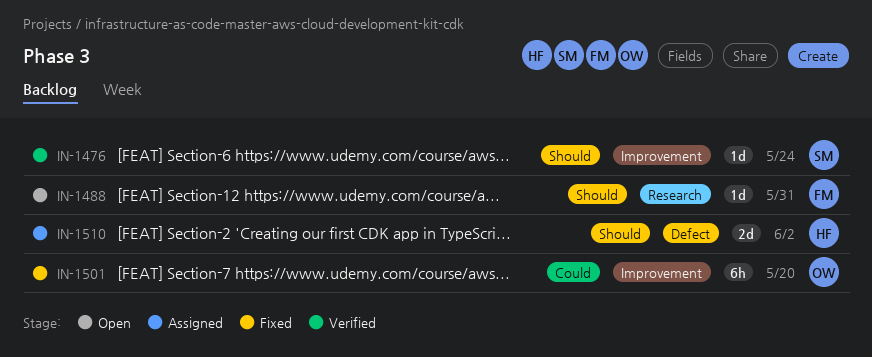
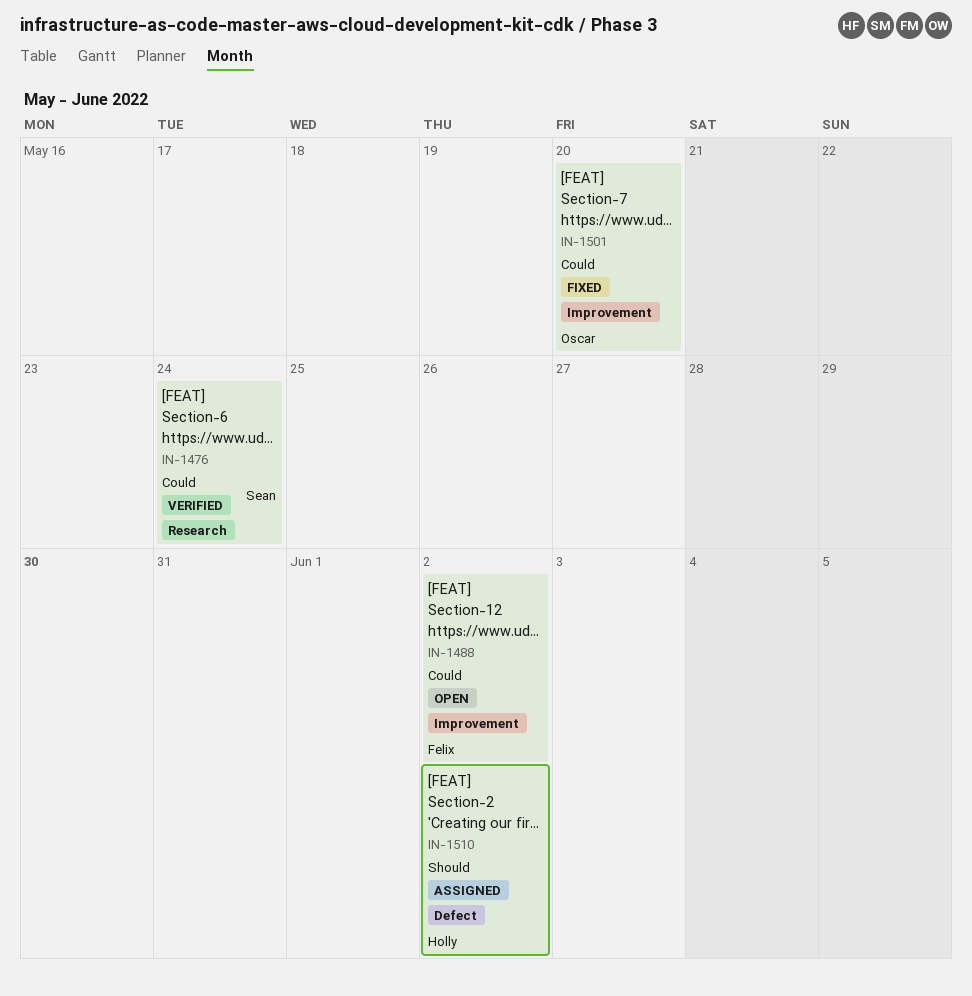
IN-1476, priority: Should -> Could
IN-1476, label: Improvement -> Research
IN-1488, priority: Should -> Could
IN-1488, label: Research -> Improvement
IN-1488, due: May 31 -> Jun 2

